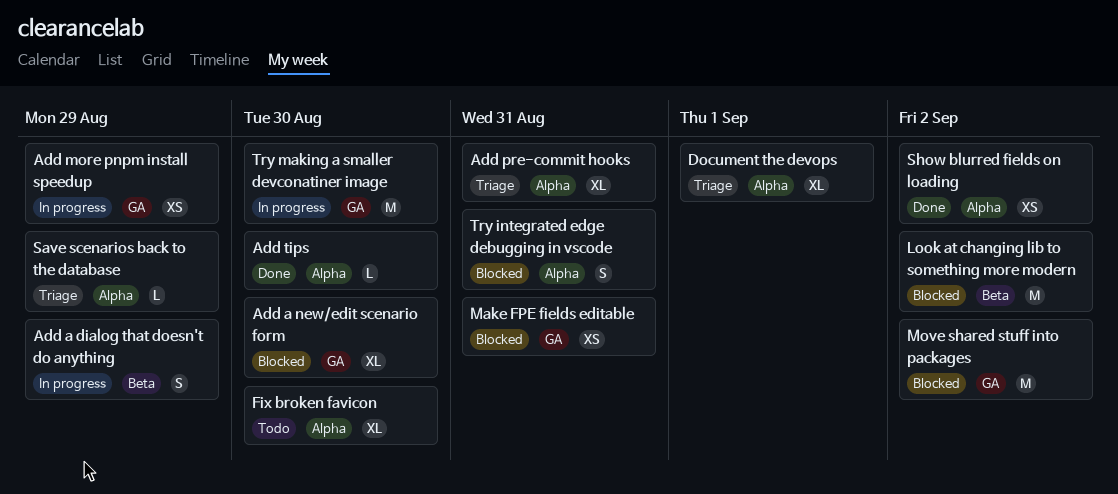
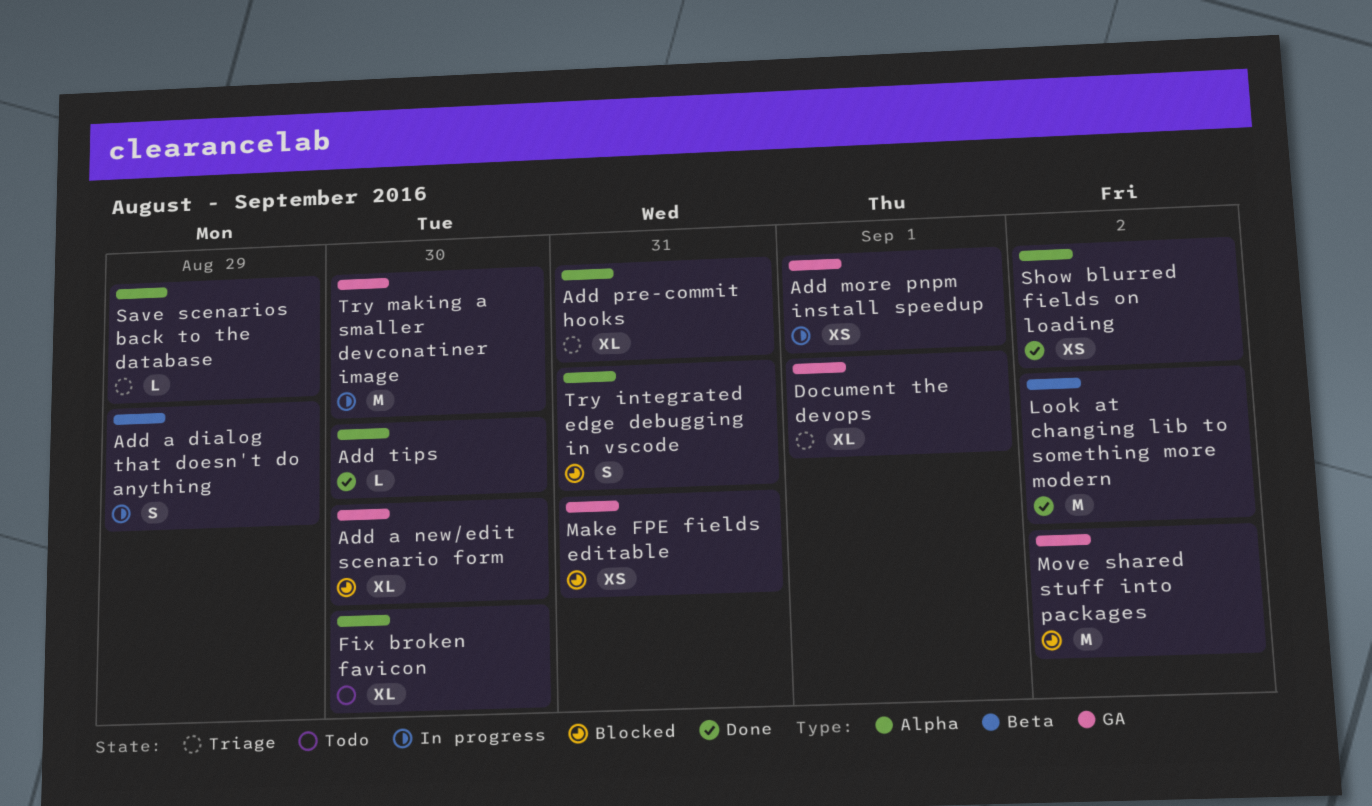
Add more pnpm install speedup, due: Aug 29 -> Sep 1
Document the devops, label: Alpha -> GA
Look at changing lib to something more modern, status: Blocked -> Done

